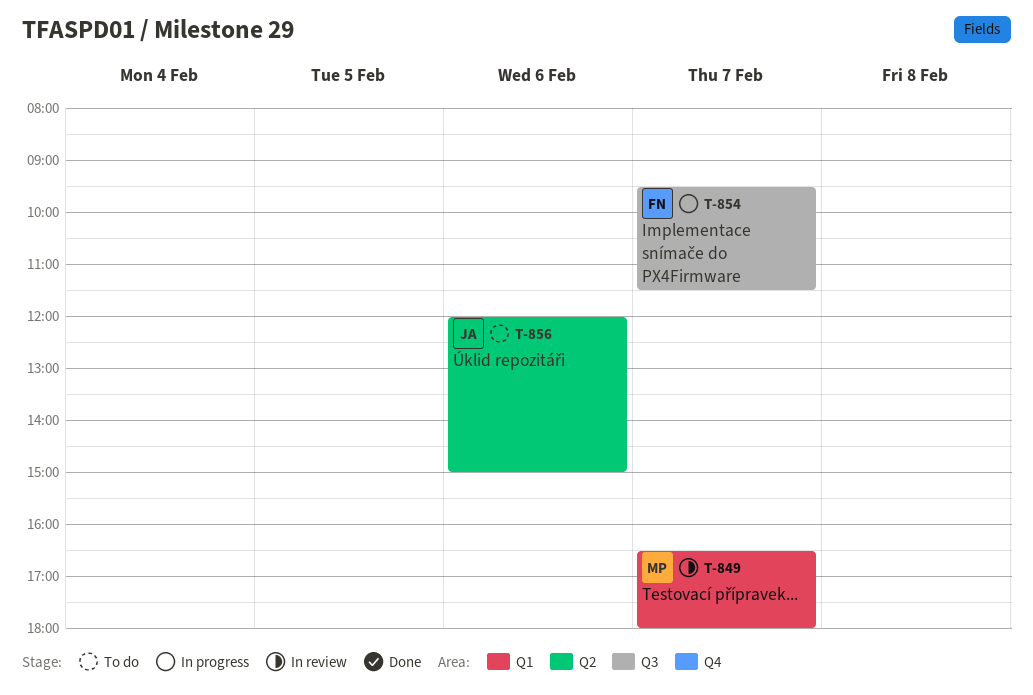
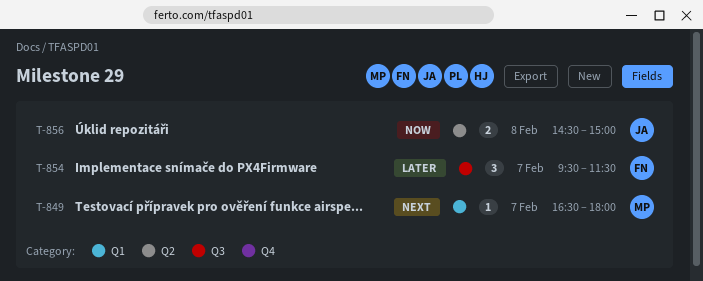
T-856, day: Feb 6 -> Feb 8
T-856, begins: 12:00 -> 14:30

